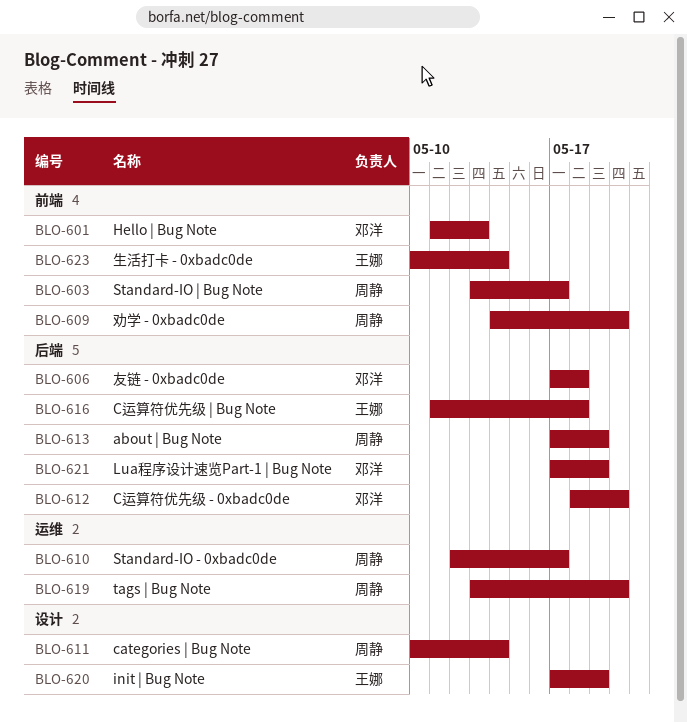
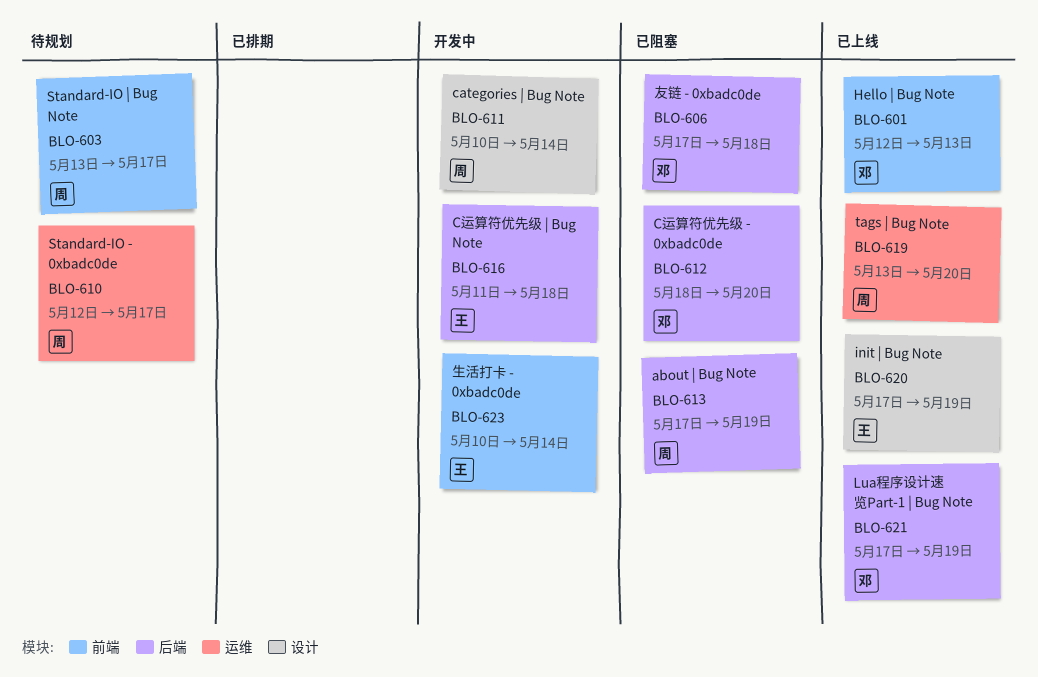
BLO-601, start: May 11 -> May 12
BLO-609: present -> none

